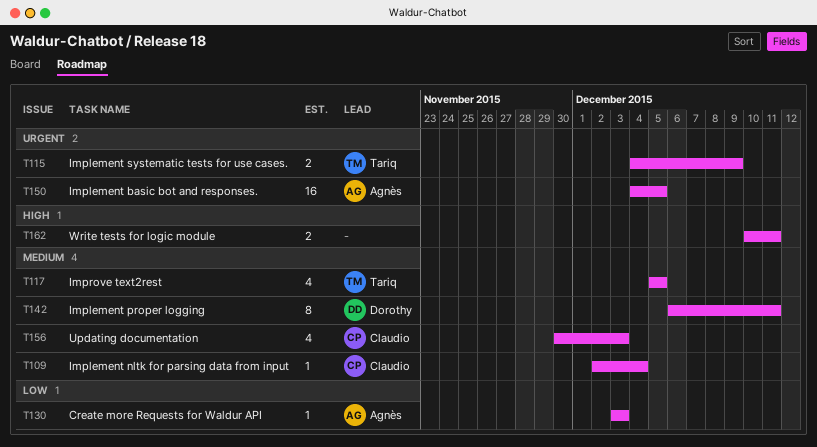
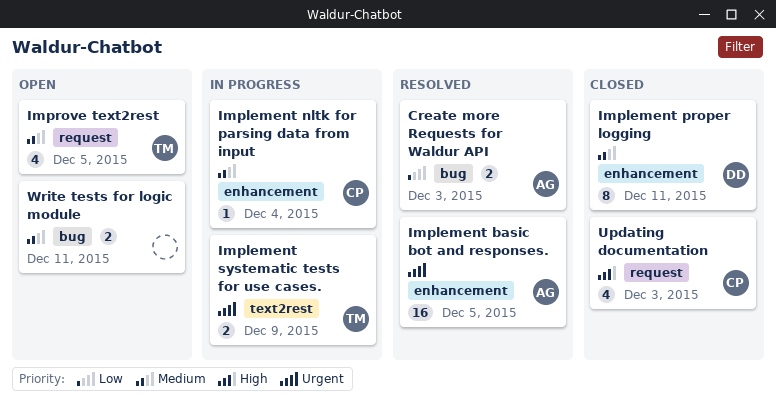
Create more Requests for Waldur API, estimate: 1 -> 2
Updating documentation, priority: Medium -> High
Write tests for logic module, priority: High -> Medium

